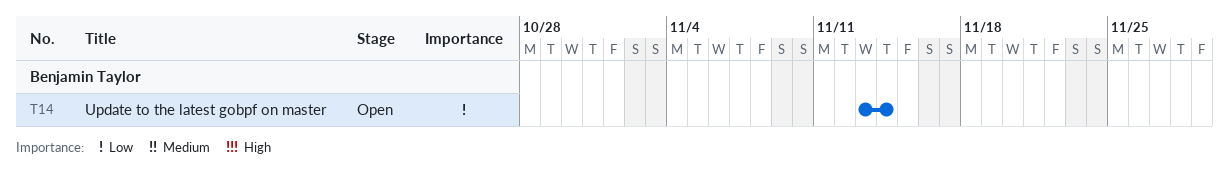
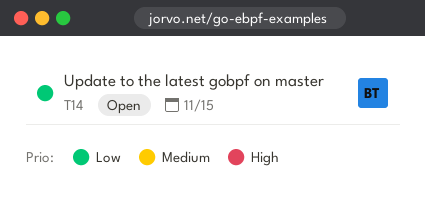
T14, due: Nov 14 -> Nov 15

